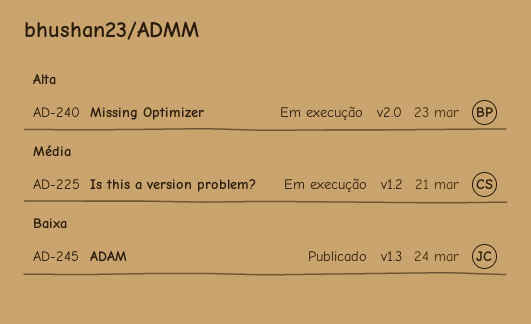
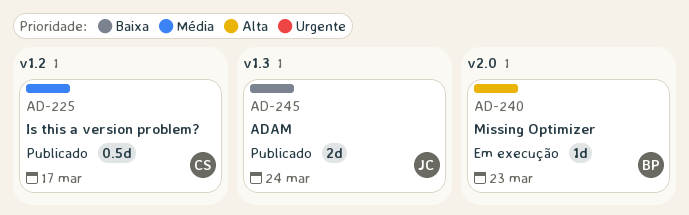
AD-225, status: Em execução -> Publicado
AD-225, due: Mar 21 -> Mar 17

